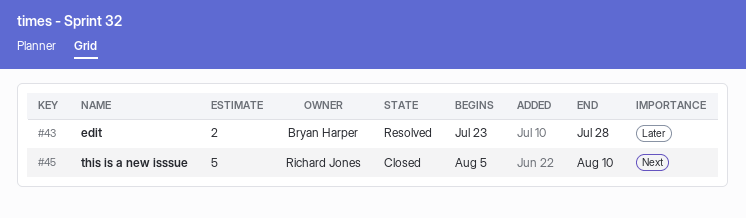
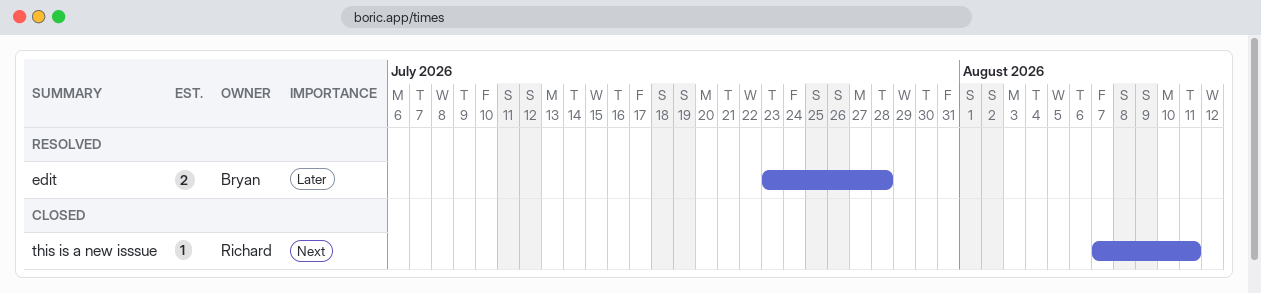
this is a new isssue, estimate: 5 -> 1
this is a new isssue, start: Aug 5 -> Aug 7
this is a new isssue, due: Aug 10 -> Aug 11

